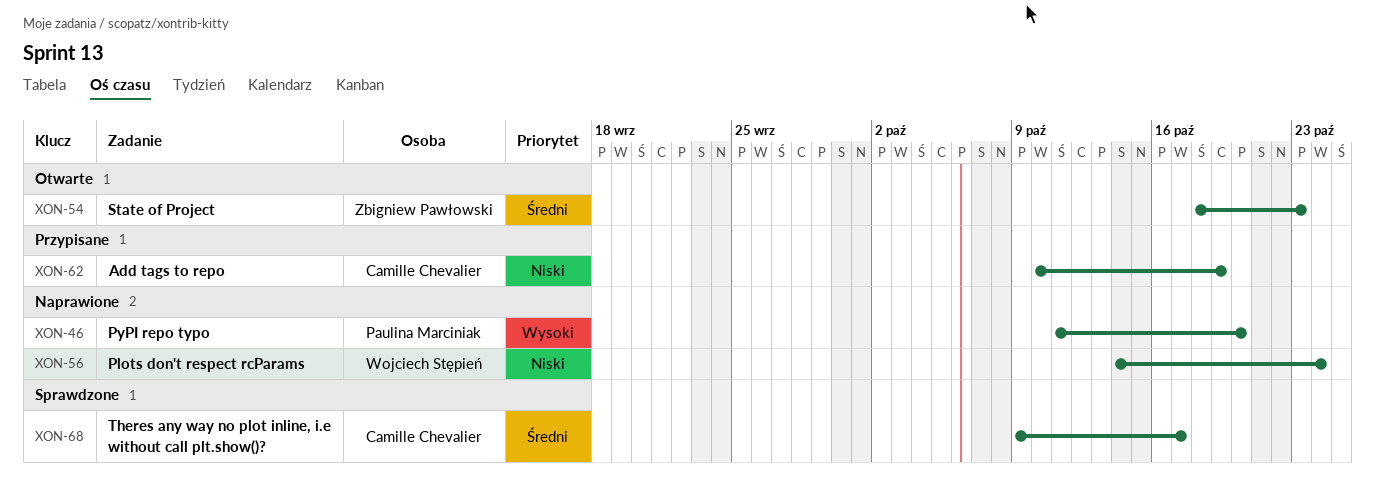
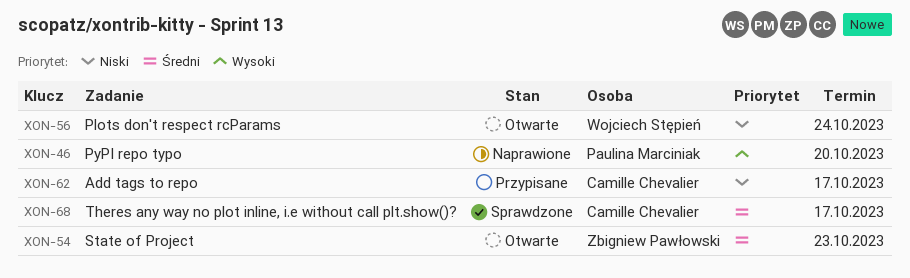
XON-56, status: Naprawione -> Otwarte
XON-62, due: Oct 19 -> Oct 17

